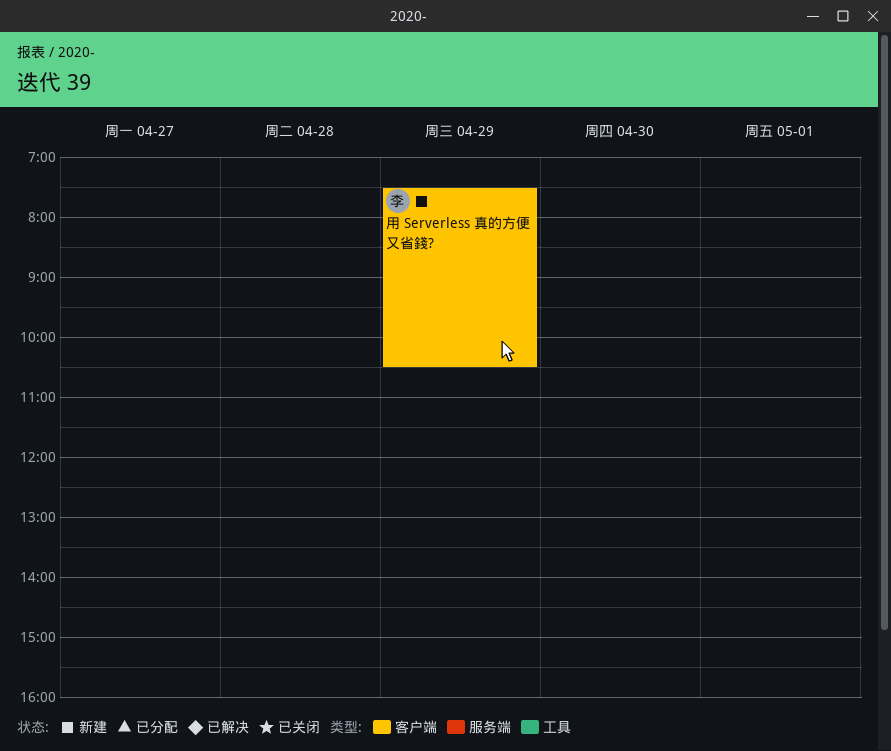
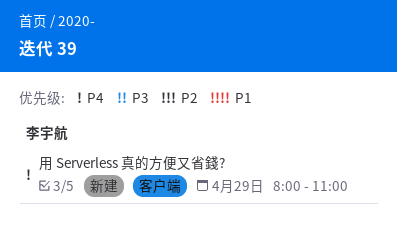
用 Serverless 真的方便又省錢?, begins: 07:30 -> 08:00
用 Serverless 真的方便又省錢?, ends: 10:30 -> 11:00

